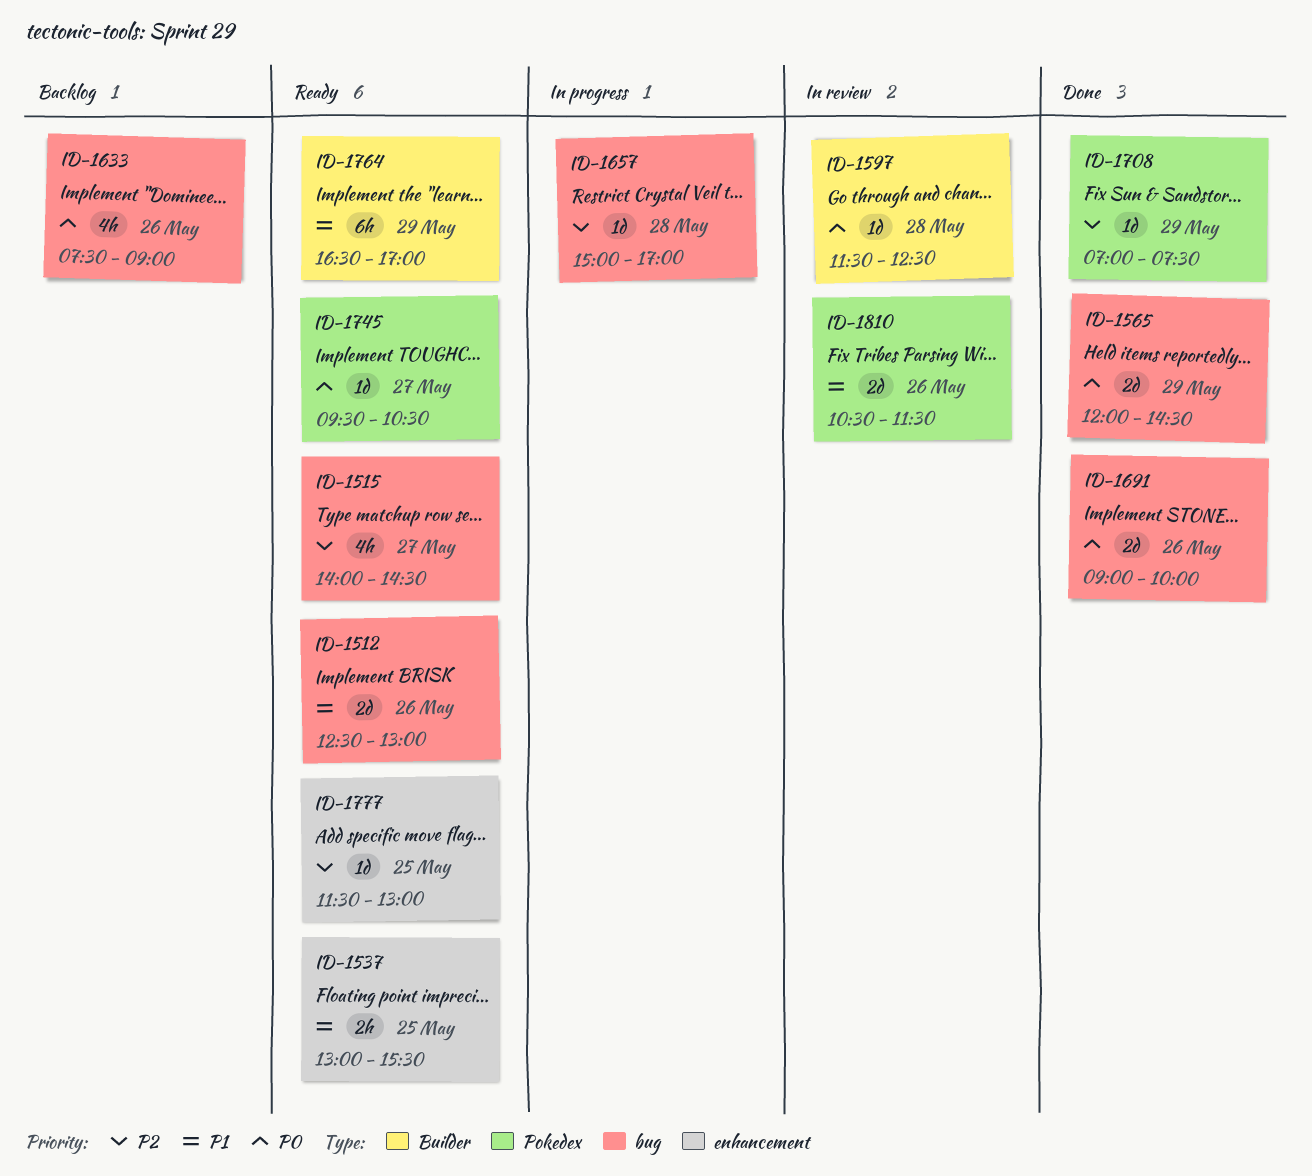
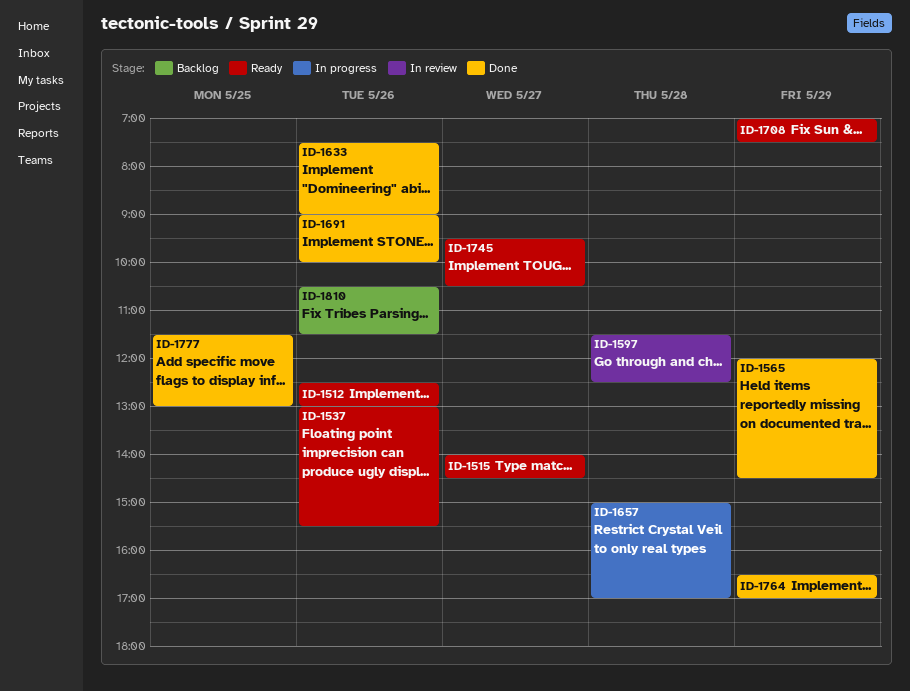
ID-1537, day: May 25 -> May 26
ID-1633, status: Backlog -> Done
ID-1708, status: Done -> Ready
ID-1764, status: Ready -> Done
ID-1777, status: Ready -> Done
ID-1810, status: In review -> Backlog

